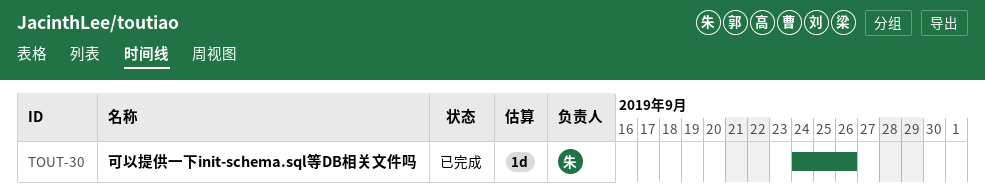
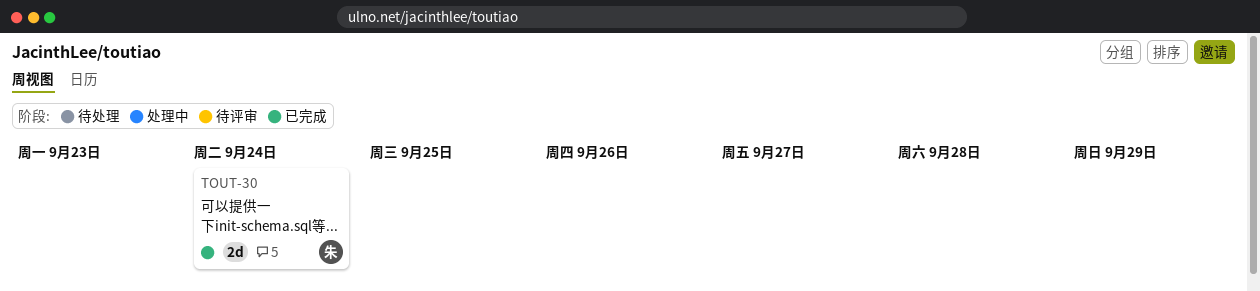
TOUT-30, estimate: 1d -> 2d
TOUT-30, due: Sep 26 -> Sep 24

